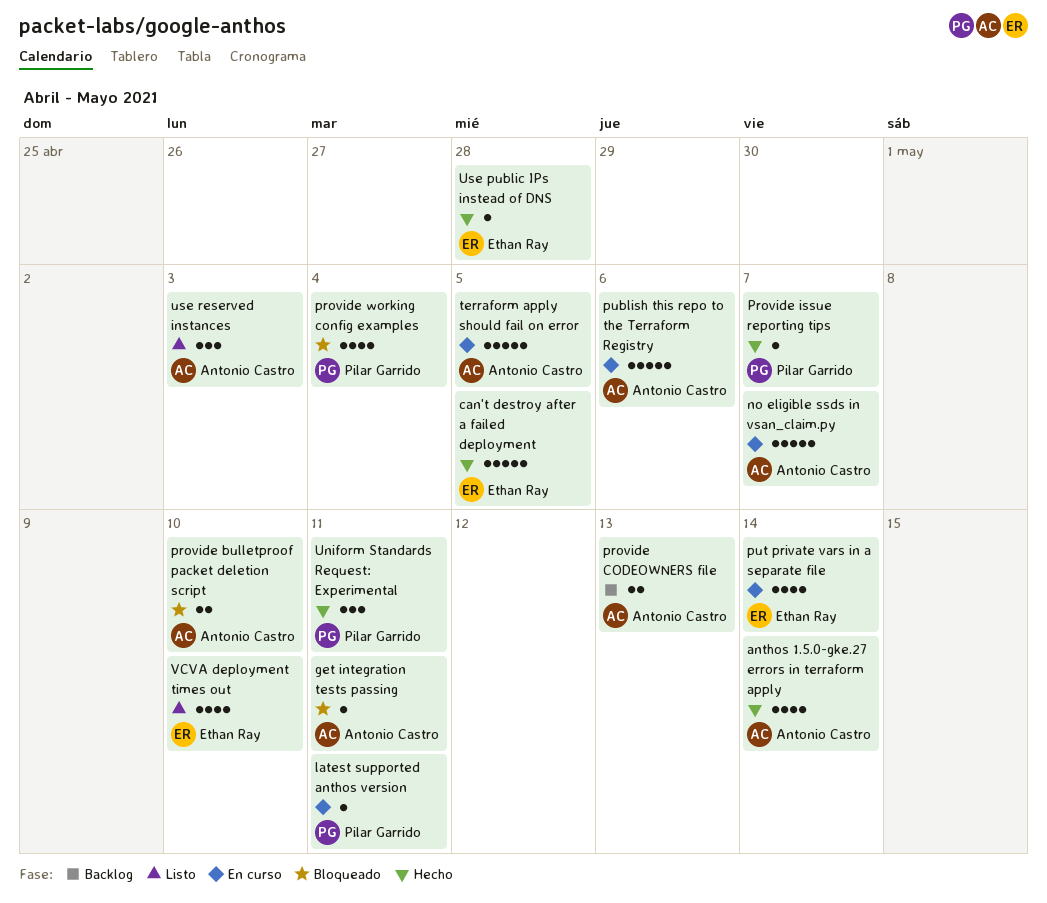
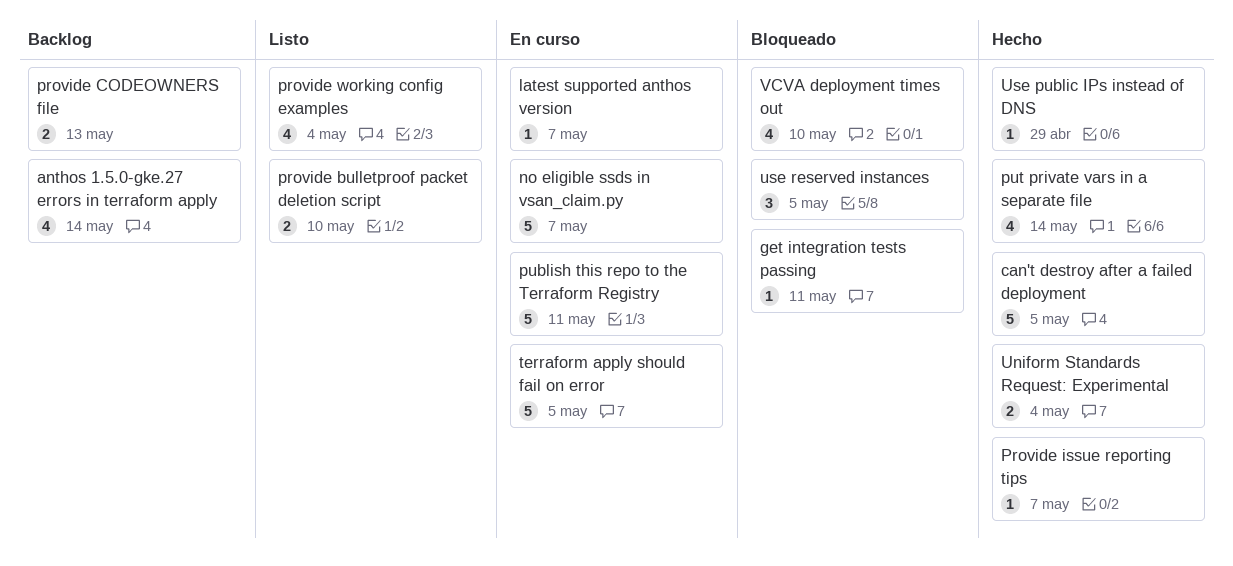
anthos 1.5.0-gke.27 errors in terraform apply, status: Hecho -> Backlog
latest supported anthos version, due: May 11 -> May 7
provide bulletproof packet deletion script, status: Bloqueado -> Listo
provide working config examples, status: Bloqueado -> Listo
publish this repo to the Terraform Registry, due: May 6 -> May 11
put private vars in a separate file, status: En curso -> Hecho
Uniform Standards Request: Experimental, estimate: 3 -> 2
Uniform Standards Request: Experimental, due: May 11 -> May 4
Use public IPs instead of DNS, due: Apr 28 -> Apr 29
use reserved instances, status: Listo -> Bloqueado
use reserved instances, due: May 3 -> May 5
VCVA deployment times out, status: Listo -> Bloqueado

